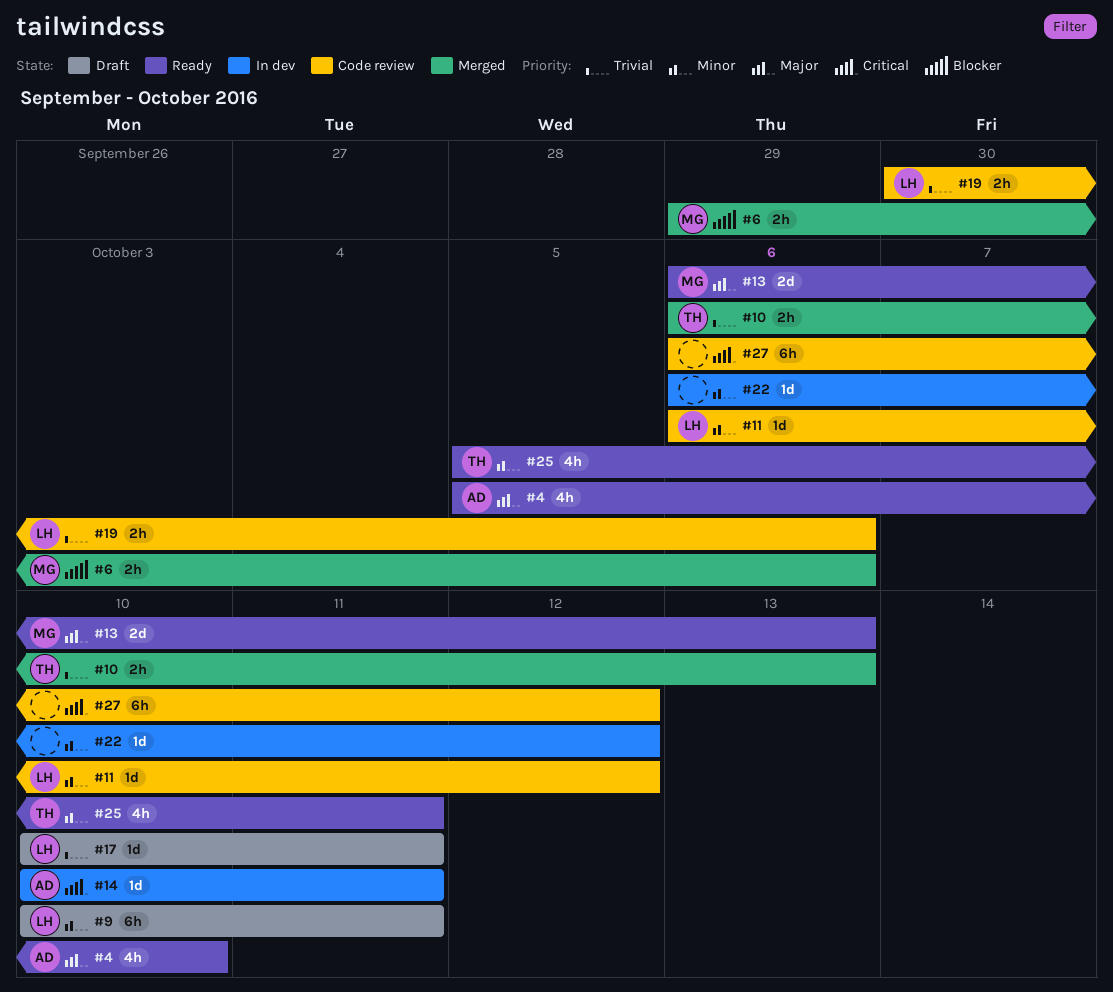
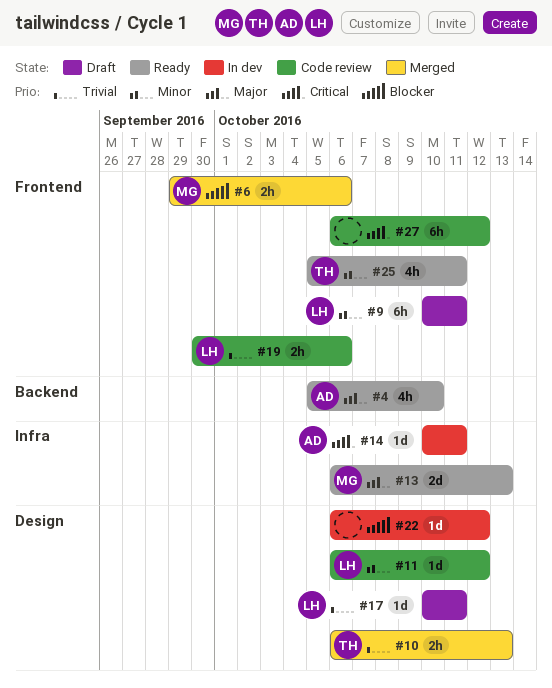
#22, priority: Minor -> Blocker

